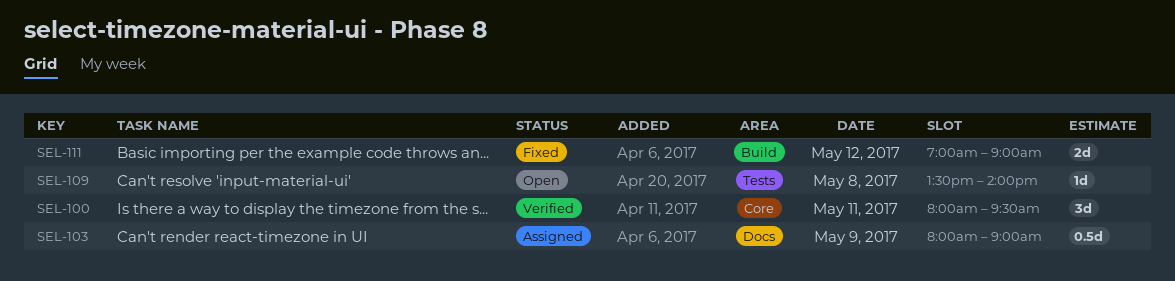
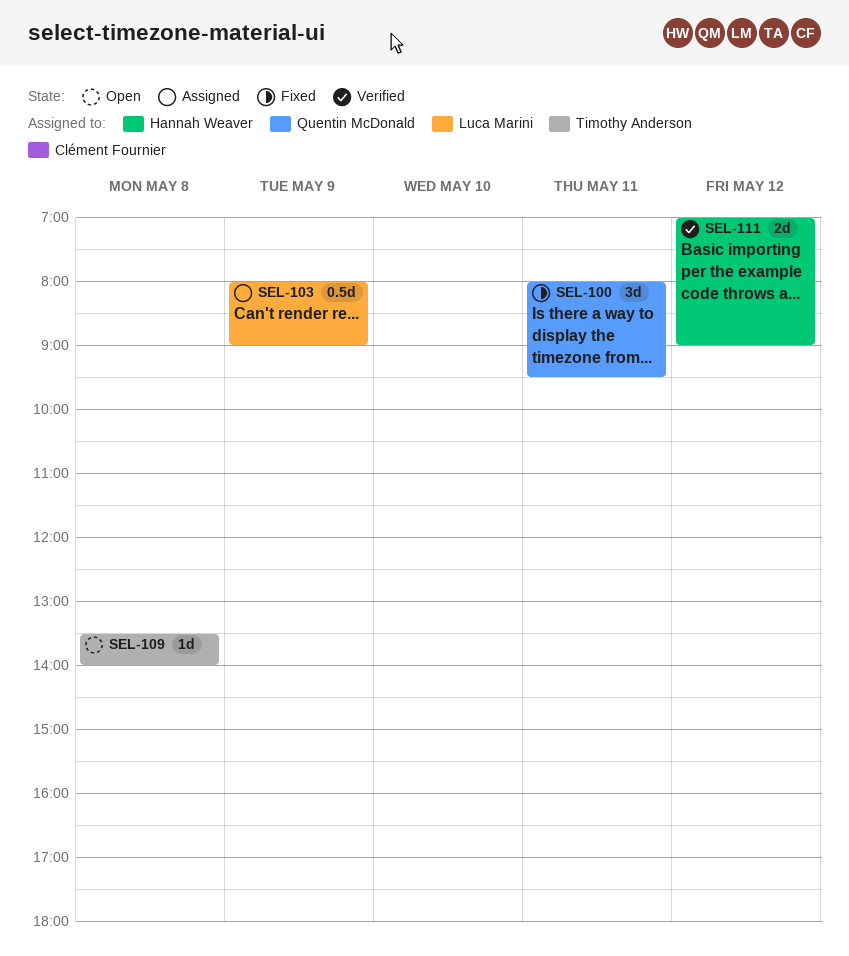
SEL-100, status: Verified -> Fixed
SEL-111, status: Fixed -> Verified

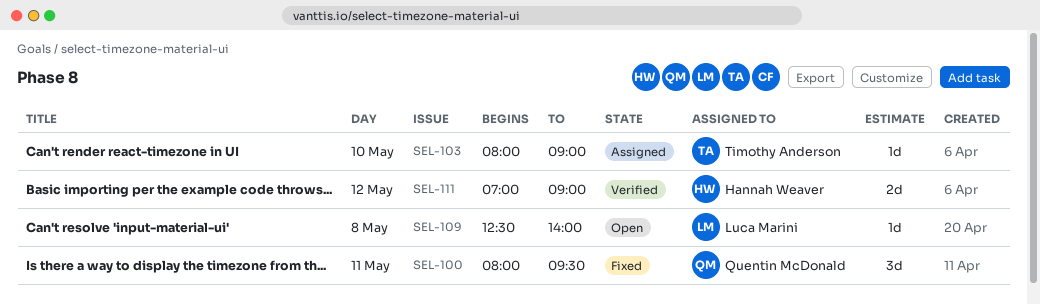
SEL-103, owner: Luca Marini -> Timothy Anderson
SEL-103, estimate: 0.5d -> 1d
SEL-103, day: May 9 -> May 10
SEL-109, owner: Timothy Anderson -> Luca Marini
SEL-109, begins: 13:30 -> 12:30

